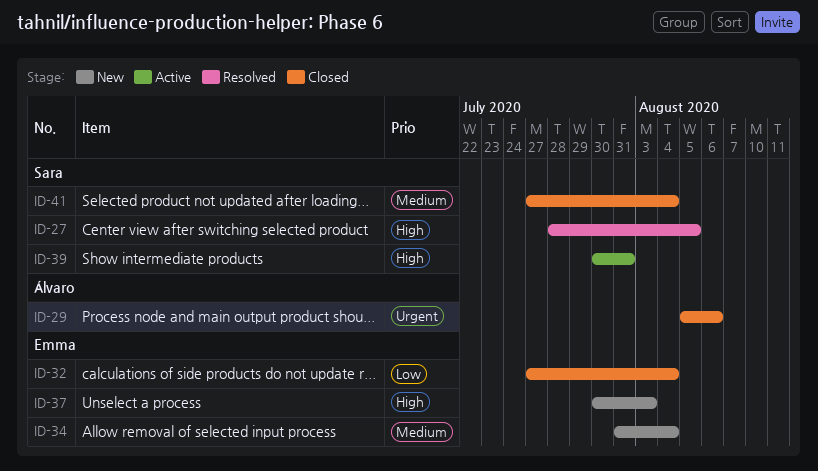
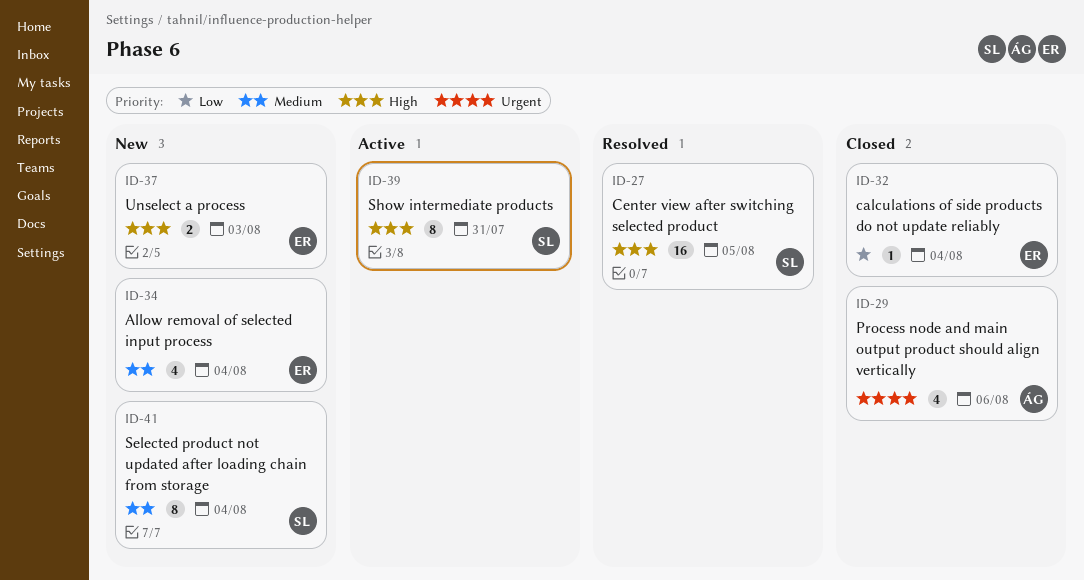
ID-41, status: Closed -> New

